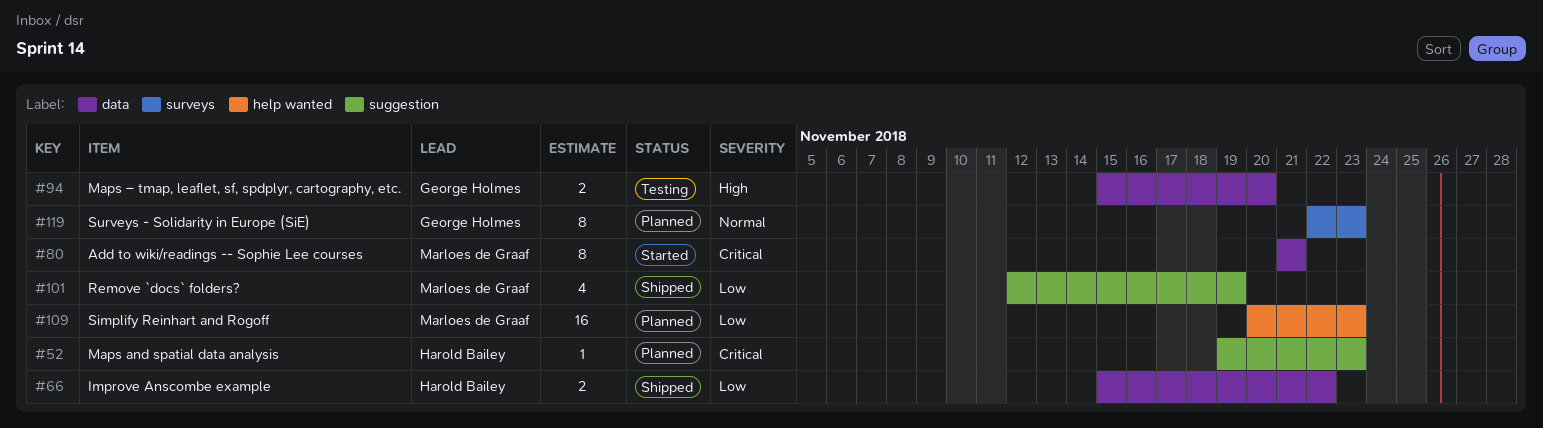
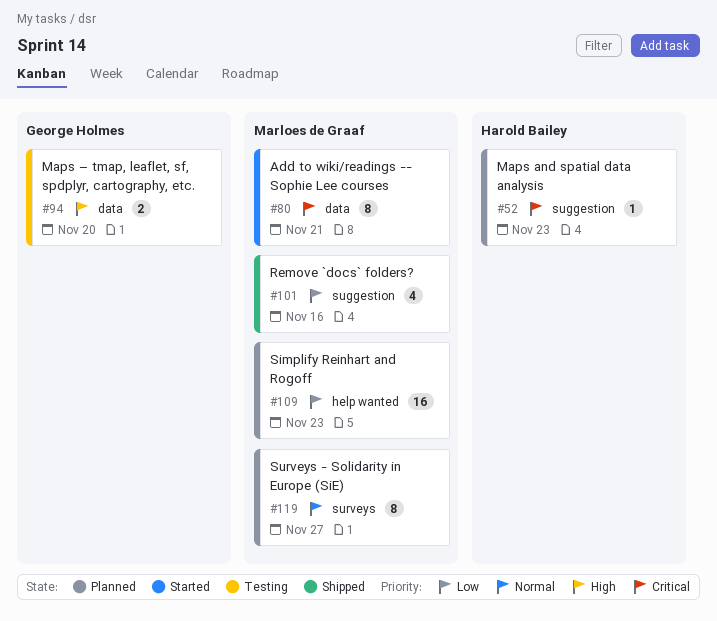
#66: present -> none
#101, due: Nov 19 -> Nov 16
#119, owner: George Holmes -> Marloes de Graaf
#119, due: Nov 23 -> Nov 27

